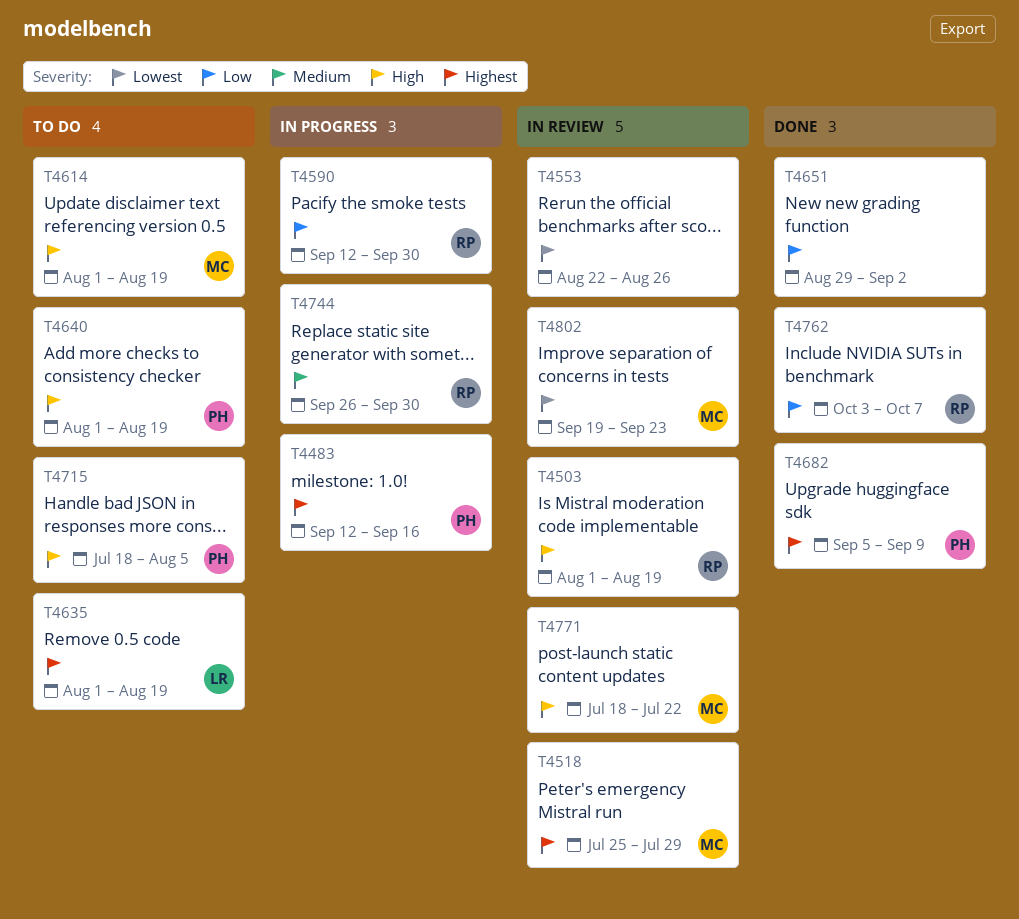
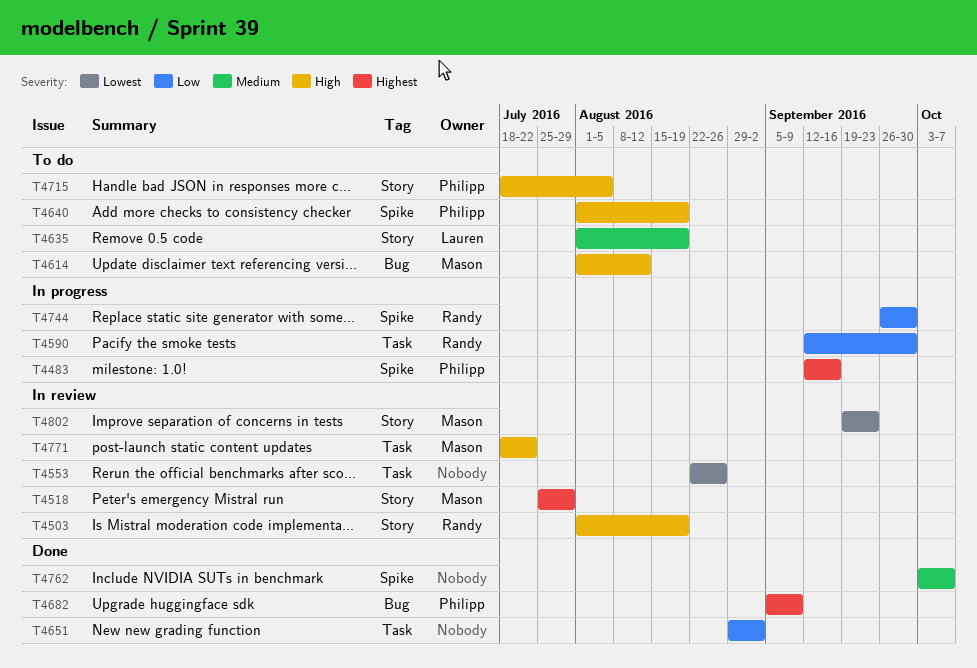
T4614, due: Aug 19 -> Aug 12
T4635, priority: Highest -> Medium
T4744, priority: Medium -> Low
T4762, owner: Randy -> none
T4762, priority: Low -> Medium

